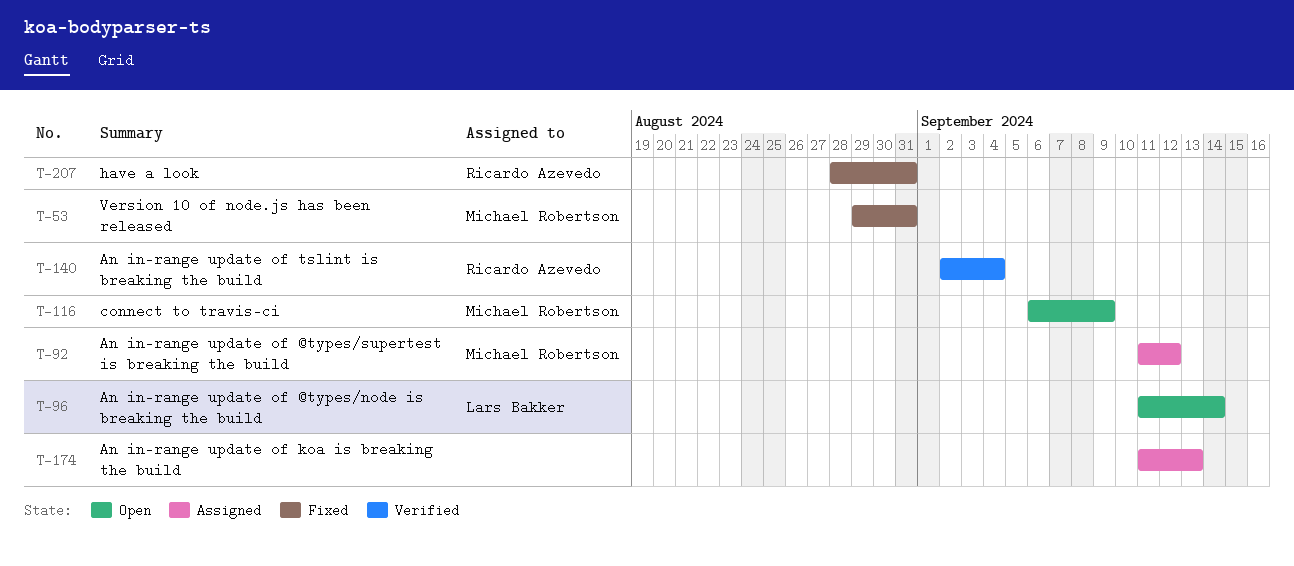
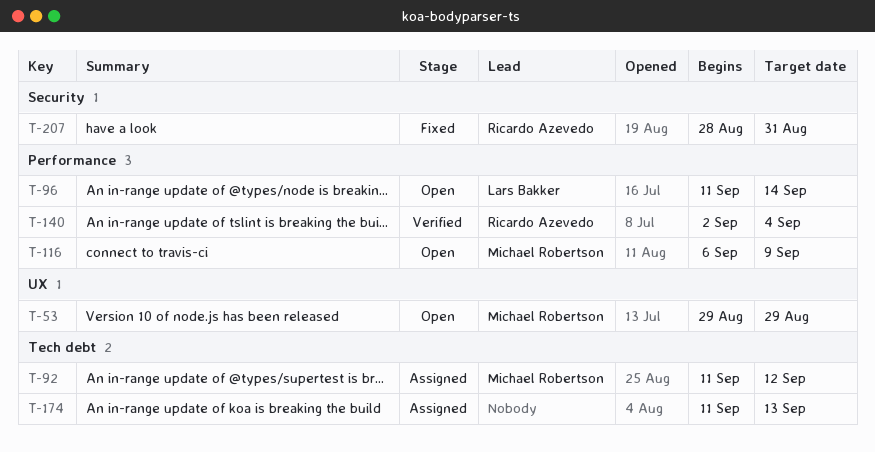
T-53, status: Fixed -> Open
T-53, due: Aug 31 -> Aug 29

